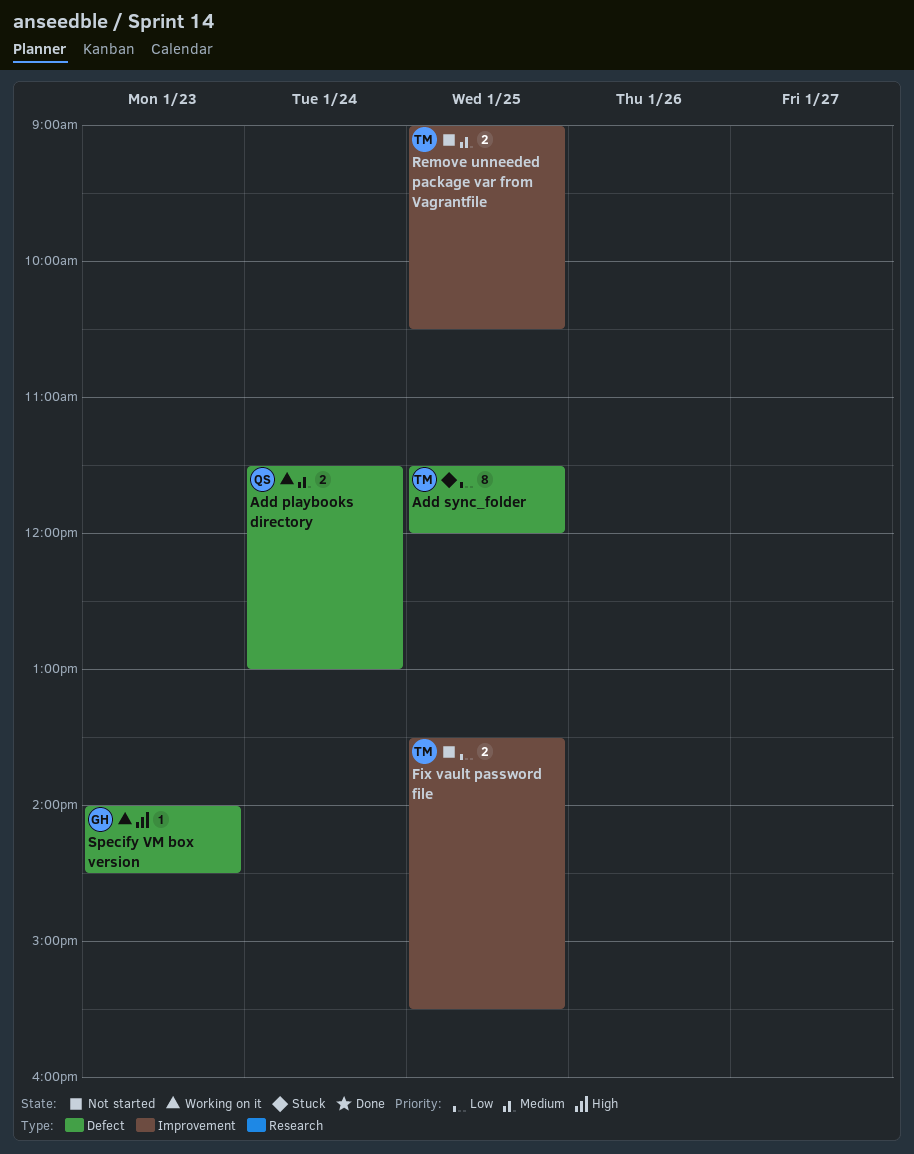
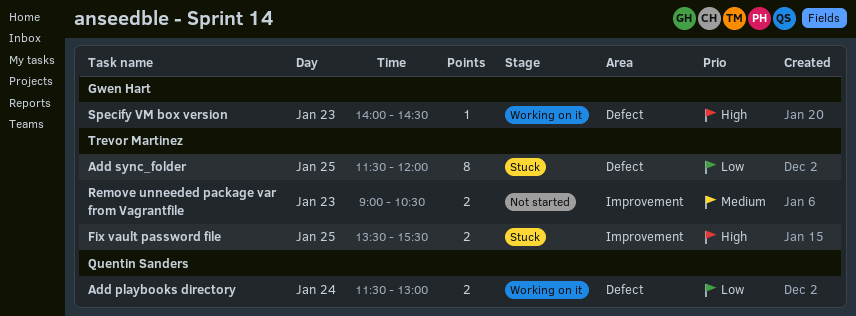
Add playbooks directory, priority: Medium -> Low
Fix vault password file, status: Not started -> Stuck
Fix vault password file, priority: Low -> High
Remove unneeded package var from Vagrantfile, day: Jan 25 -> Jan 23

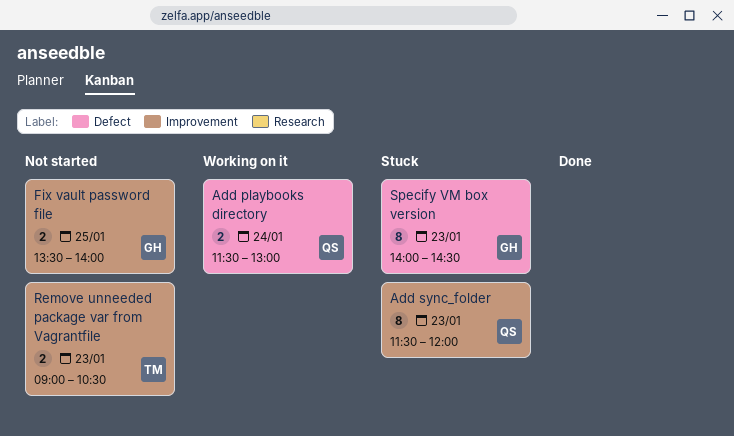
Add sync_folder, owner: Trevor Martinez -> Quentin Sanders
Add sync_folder, label: Defect -> Improvement
Add sync_folder, day: Jan 25 -> Jan 23
Fix vault password file, status: Stuck -> Not started
Fix vault password file, owner: Trevor Martinez -> Gwen Hart
Fix vault password file, ends: 15:30 -> 14:00
Specify VM box version, status: Working on it -> Stuck
Specify VM box version, estimate: 1 -> 8

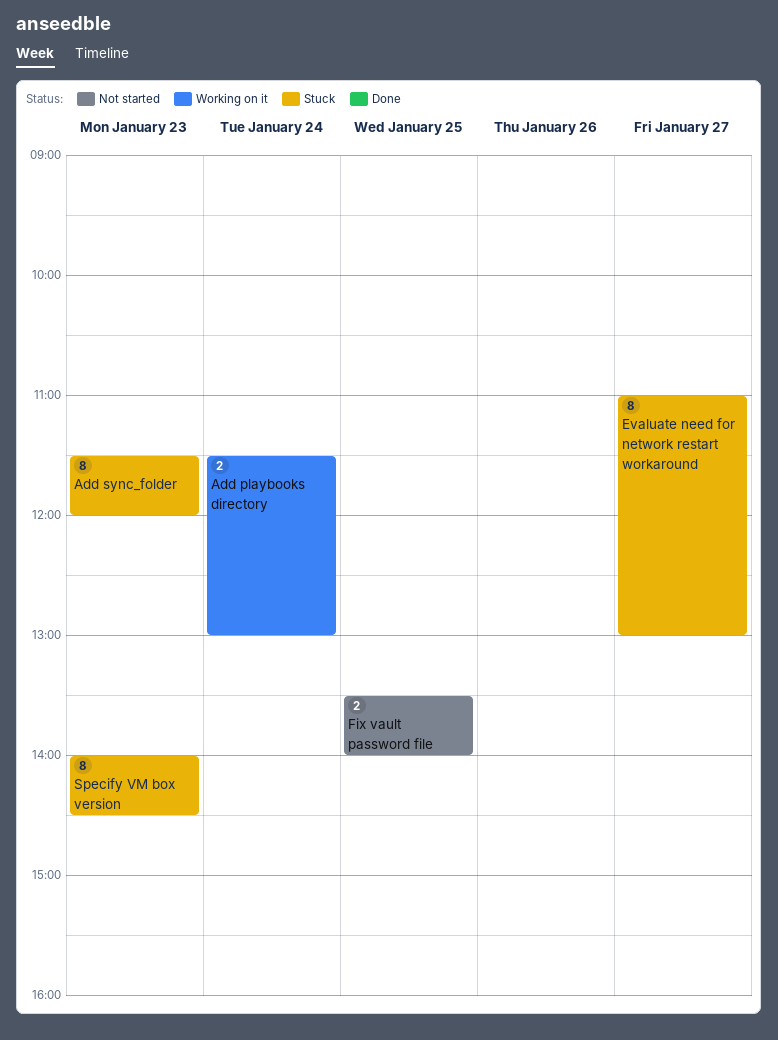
Evaluate need for network restart workaround: none -> present
Remove unneeded package var from Vagrantfile: present -> none

